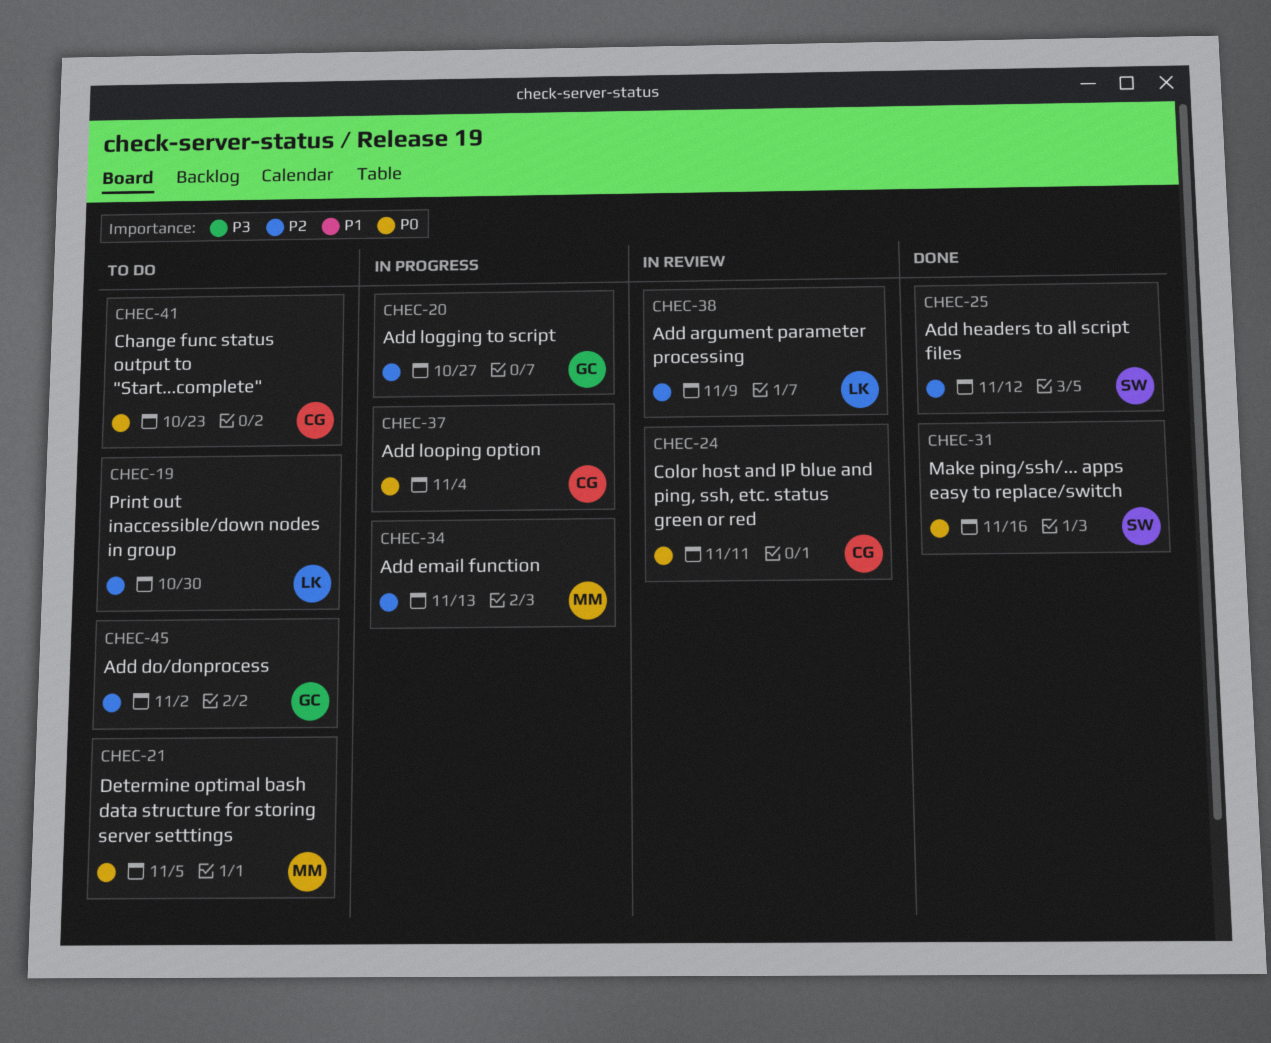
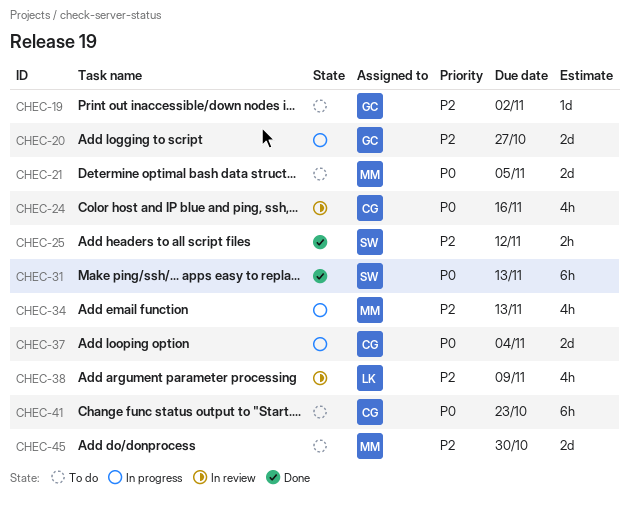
CHEC-19, owner: LK -> GC
CHEC-19, due: Oct 30 -> Nov 2
CHEC-24, due: Nov 11 -> Nov 16
CHEC-31, due: Nov 16 -> Nov 13
CHEC-45, owner: GC -> MM
CHEC-45, due: Nov 2 -> Oct 30

